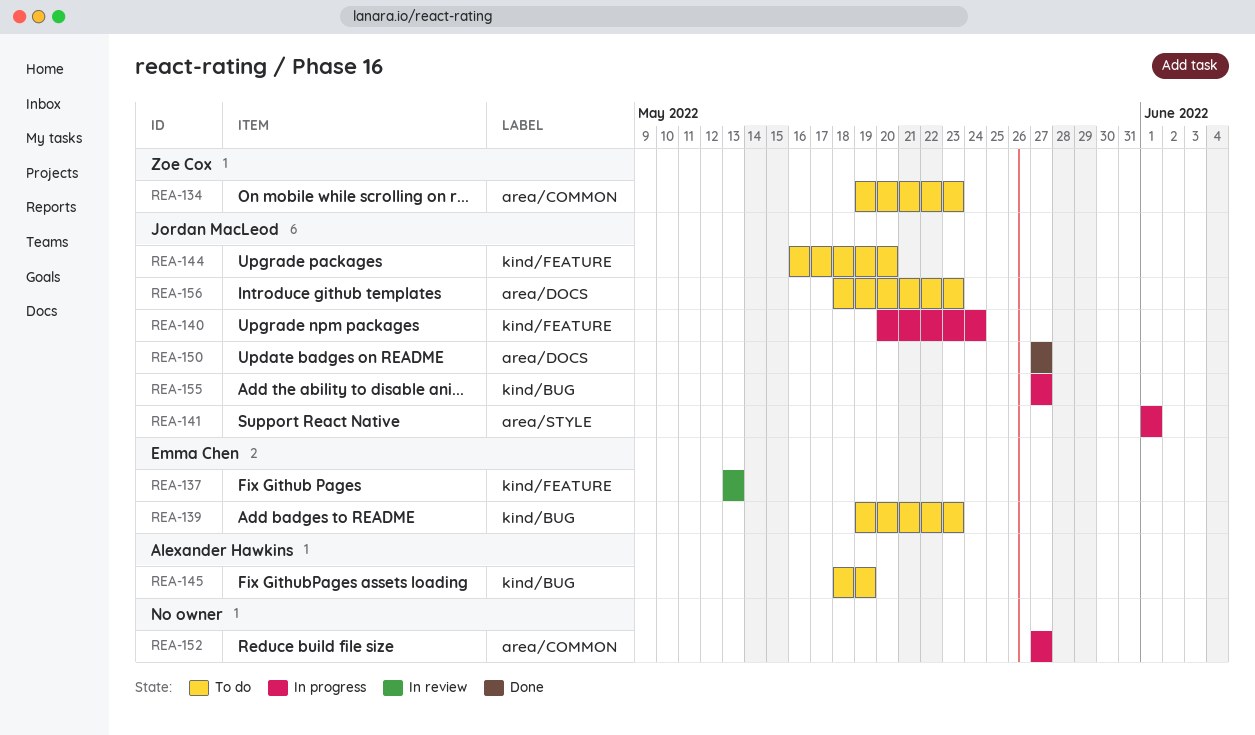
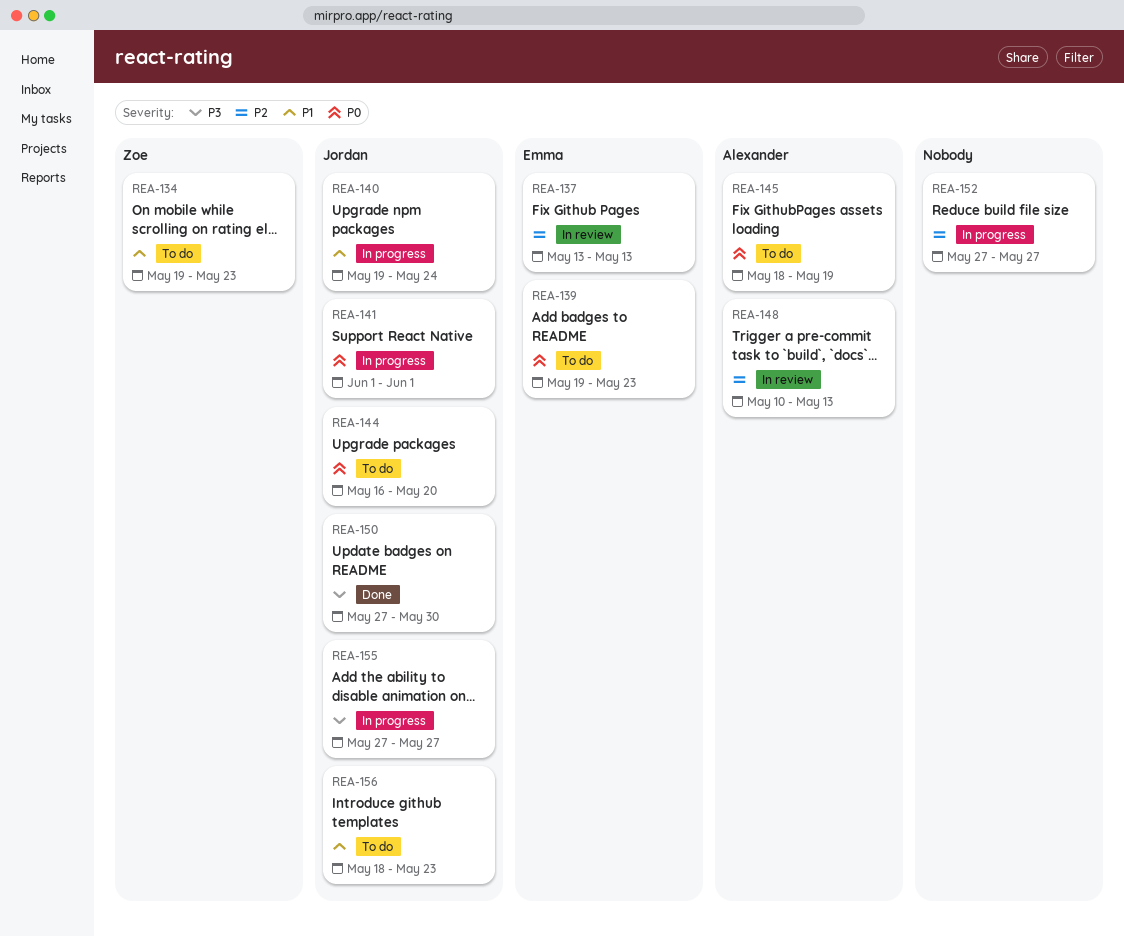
REA-140, start: May 20 -> May 19
REA-148: none -> present
REA-150, due: May 27 -> May 30

